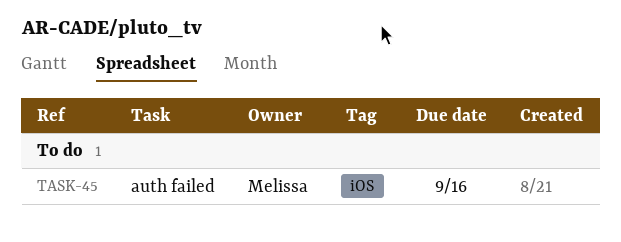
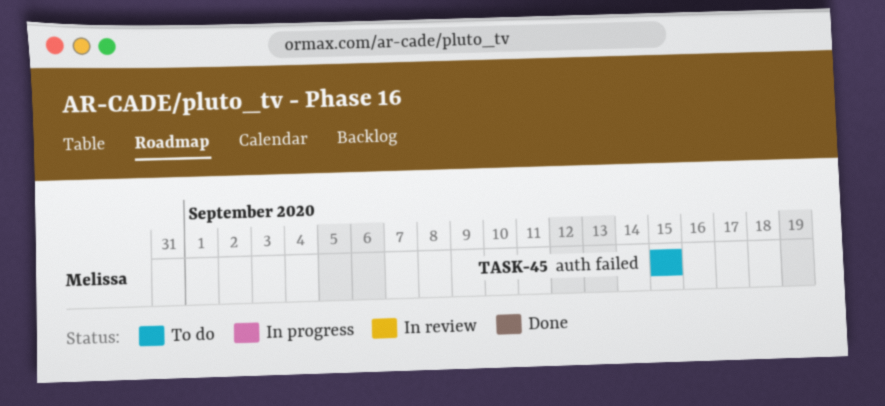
TASK-45, due: Sep 16 -> Sep 15

